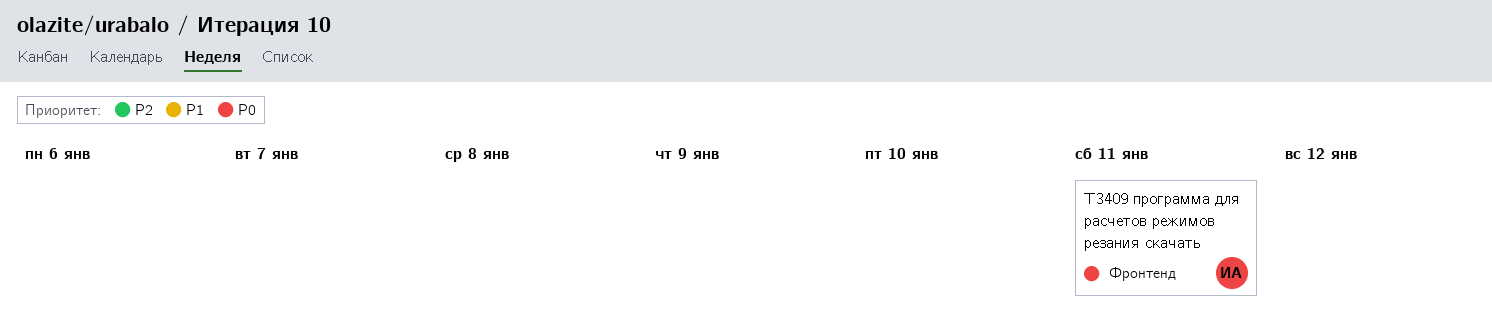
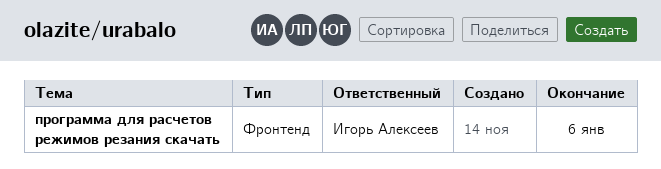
программа для расчетов режимов резания скачать, due: Jan 11 -> Jan 6

